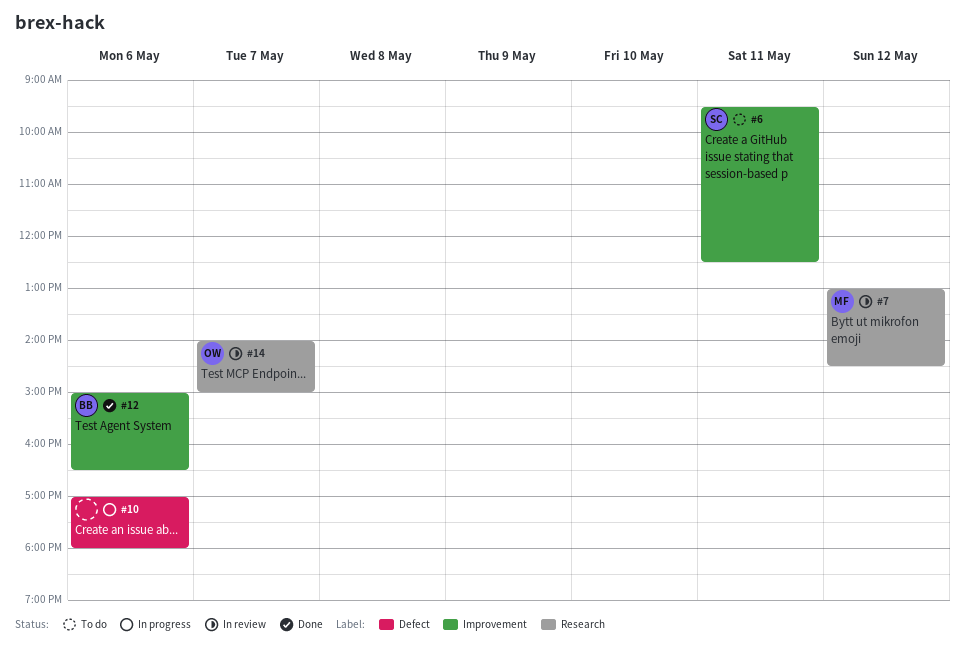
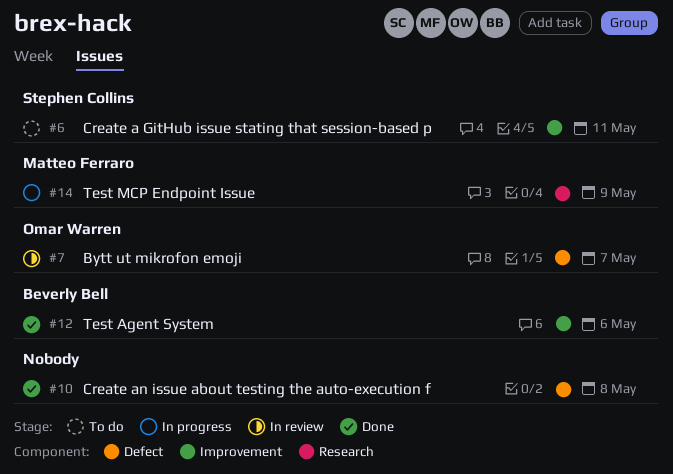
#7, owner: Matteo Ferraro -> Omar Warren
#7, label: Research -> Defect
#7, day: May 12 -> May 7
#10, status: In progress -> Done
#10, day: May 6 -> May 8
#14, status: In review -> In progress
#14, owner: Omar Warren -> Matteo Ferraro
#14, day: May 7 -> May 9

